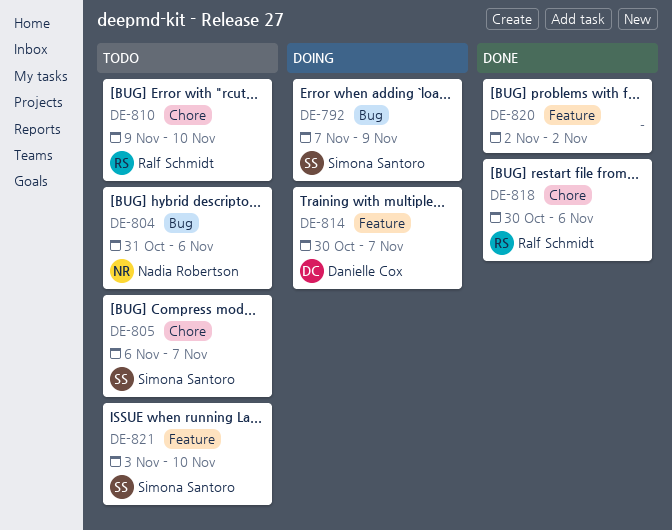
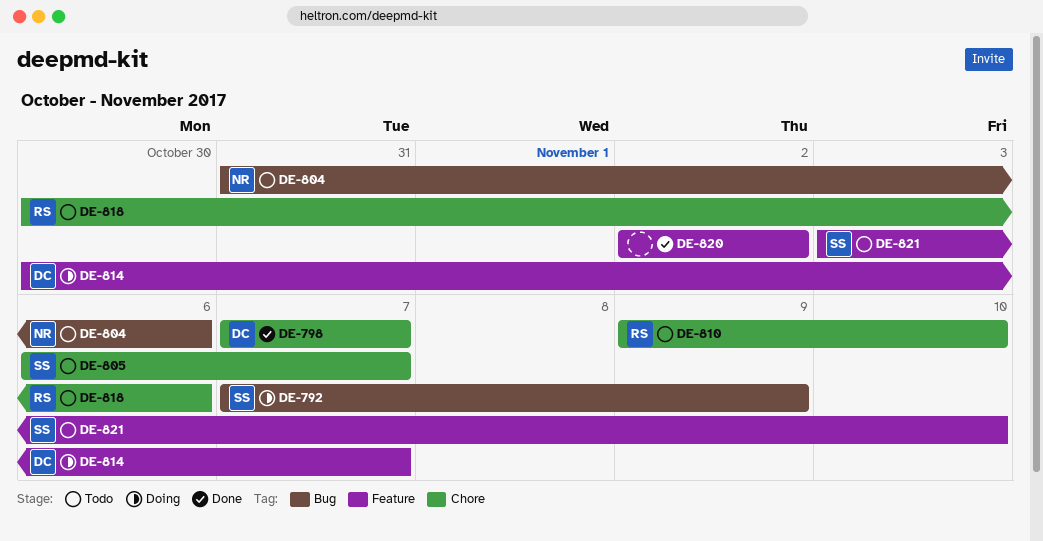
DE-798: none -> present
DE-818, status: Done -> Todo

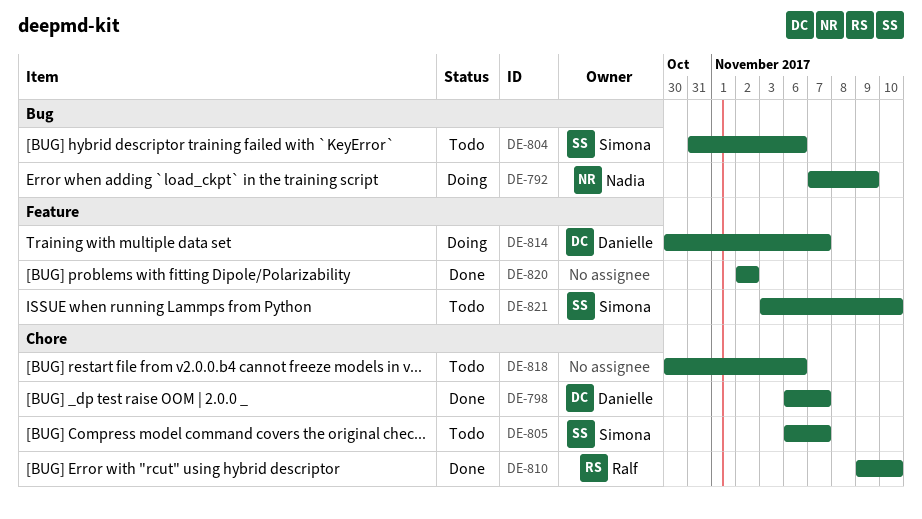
DE-792, owner: Simona -> Nadia
DE-798, start: Nov 7 -> Nov 6
DE-804, owner: Nadia -> Simona
DE-810, status: Todo -> Done
DE-818, owner: Ralf -> none

